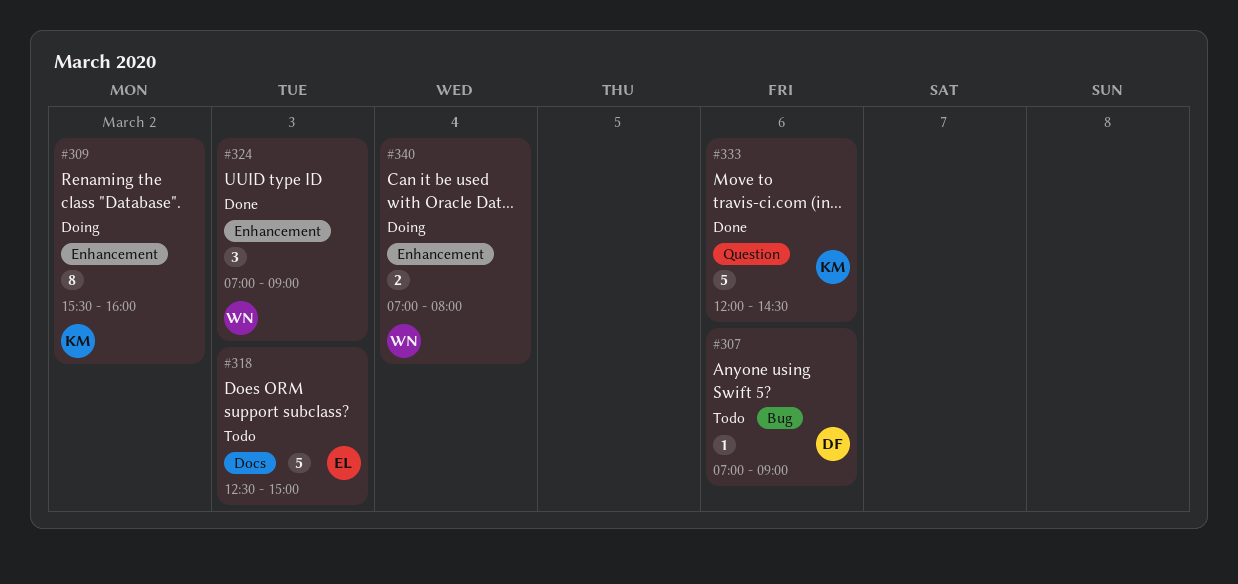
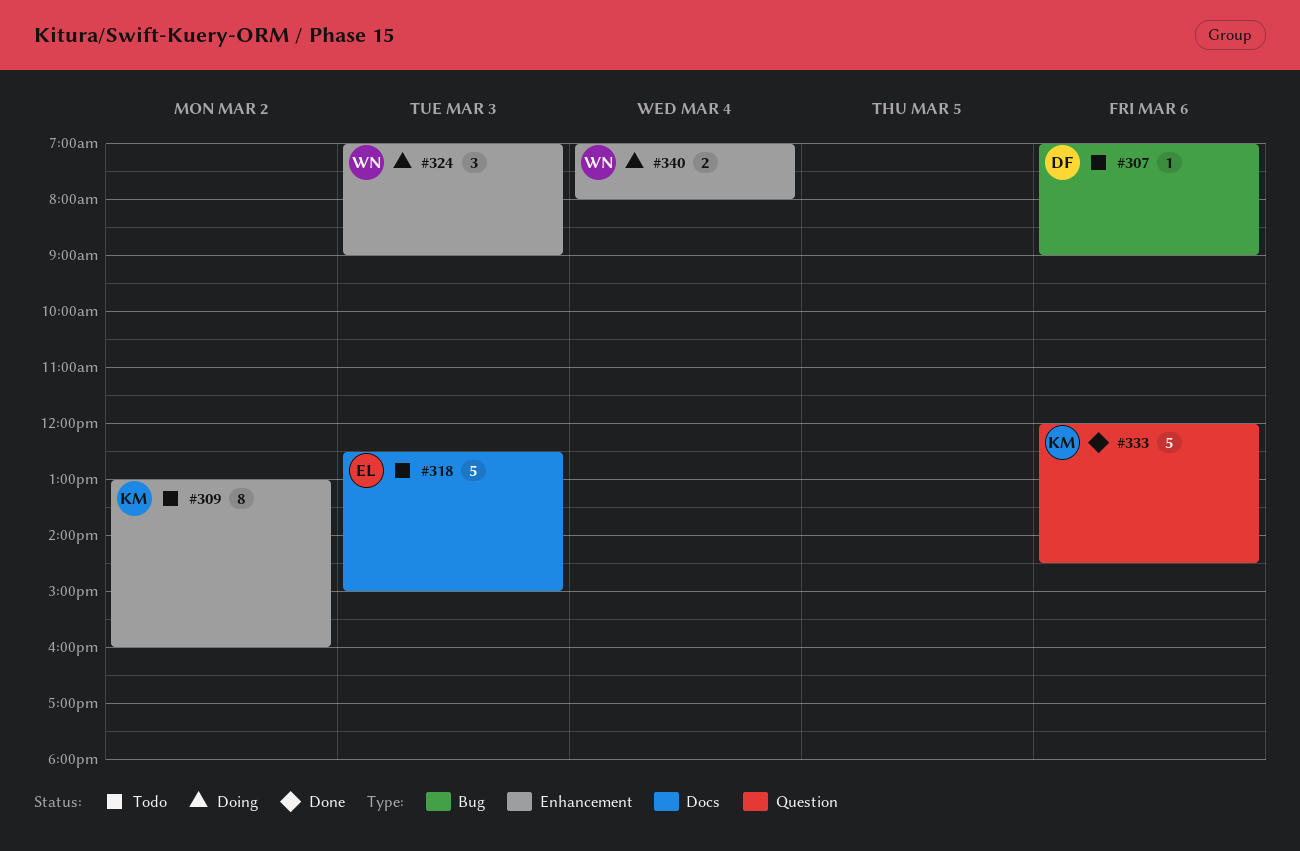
#309, status: Doing -> Todo
#309, begins: 15:30 -> 13:00
#324, status: Done -> Doing

